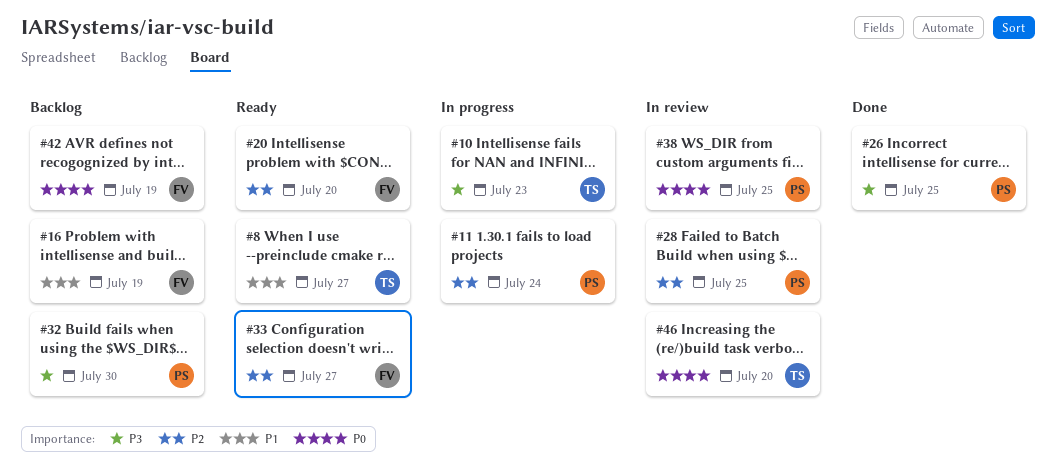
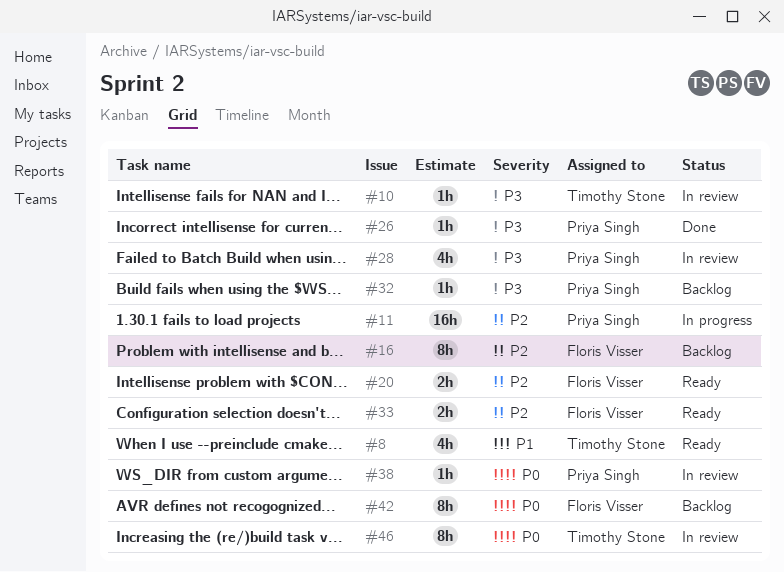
#10, status: In progress -> In review
#16, priority: P1 -> P2
#28, priority: P2 -> P3

